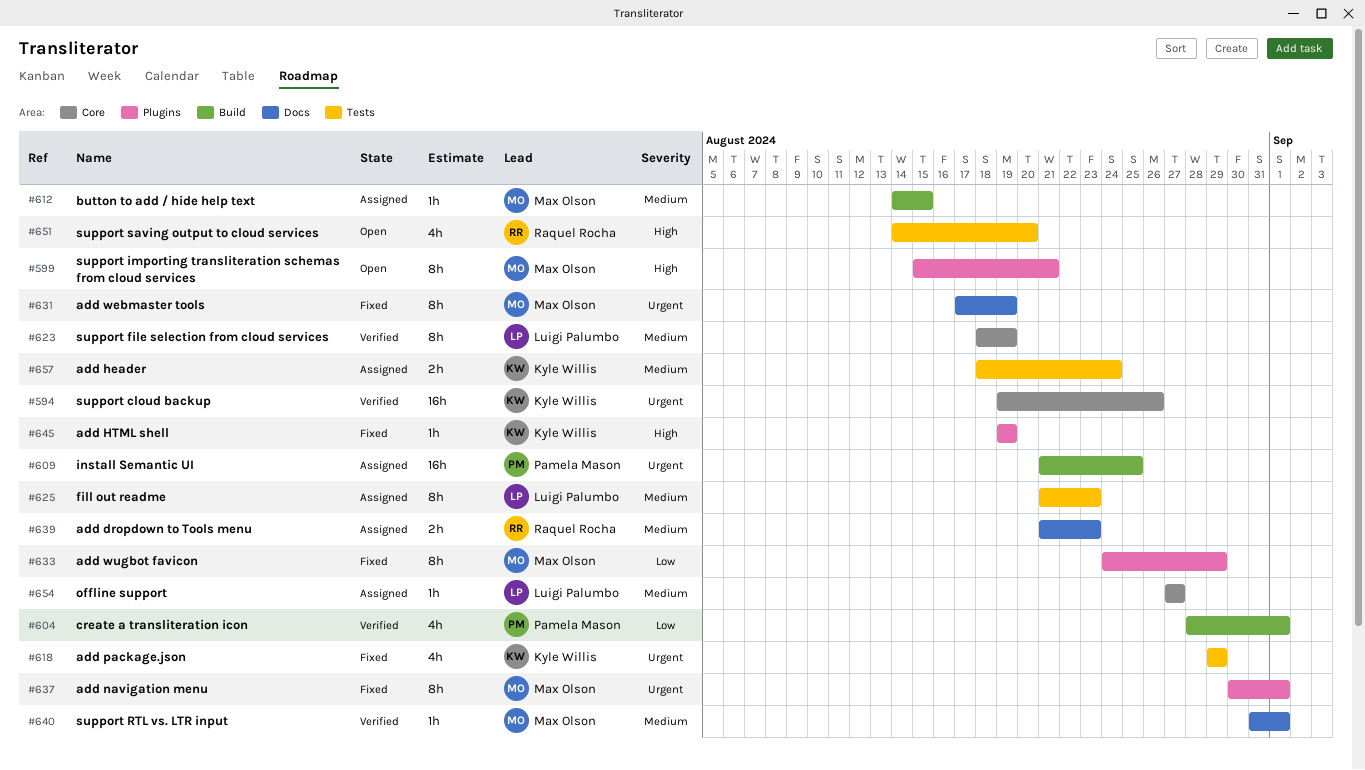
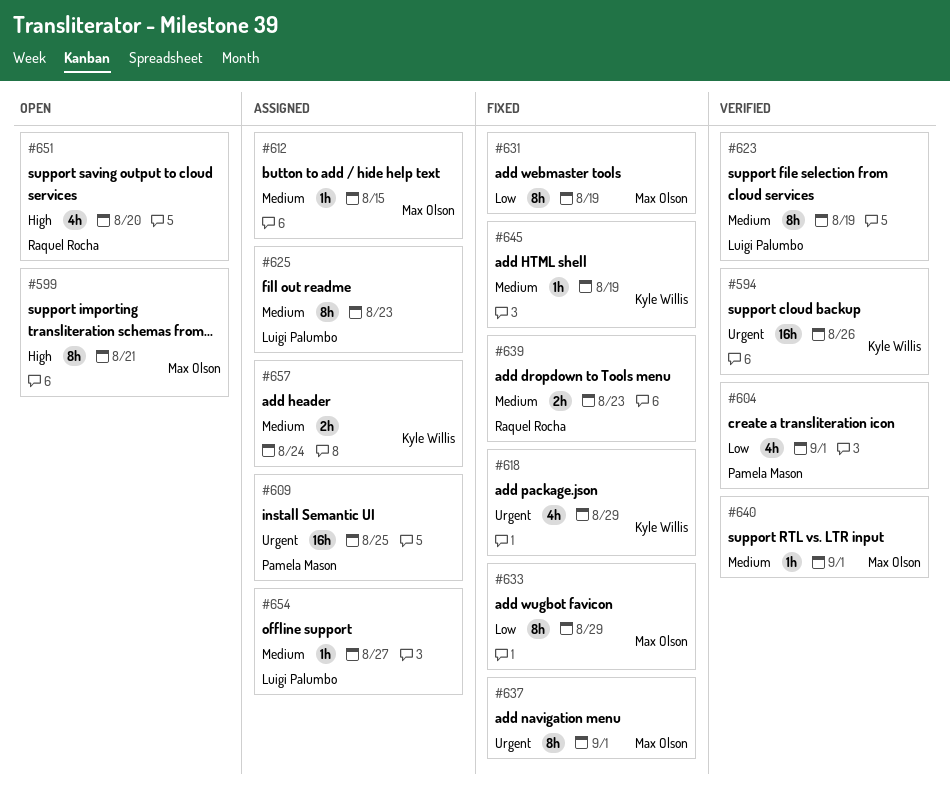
#631, priority: Urgent -> Low
#639, status: Assigned -> Fixed
#645, priority: High -> Medium

